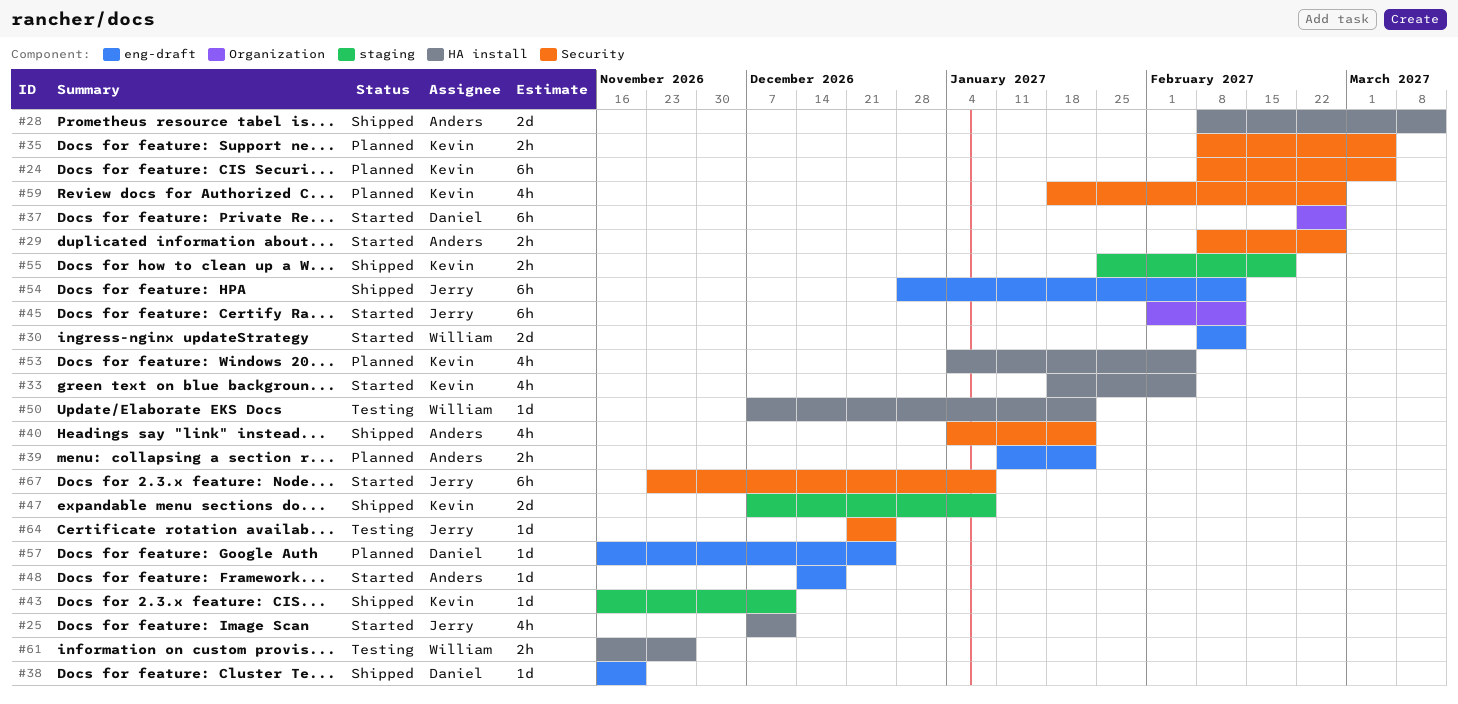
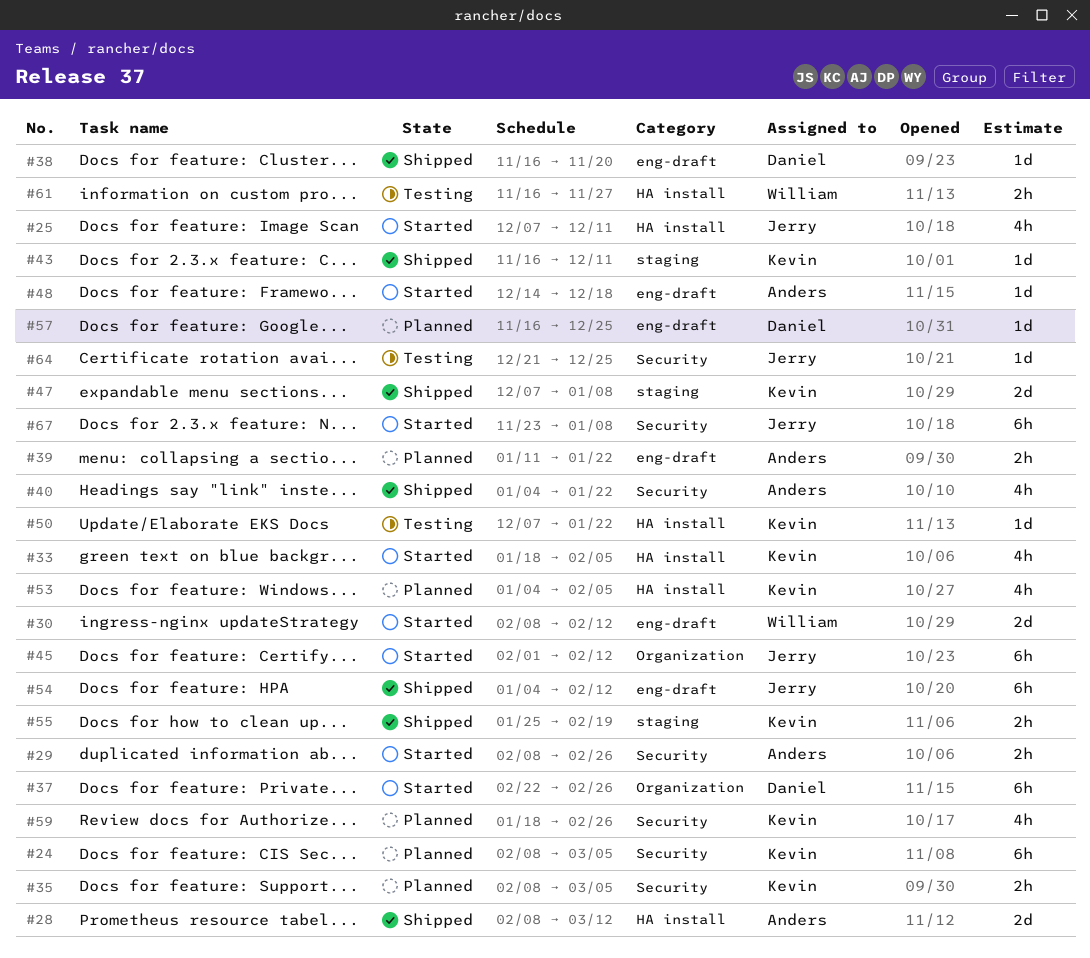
#50, owner: William -> Kevin
#54, start: Dec 28 -> Jan 4

